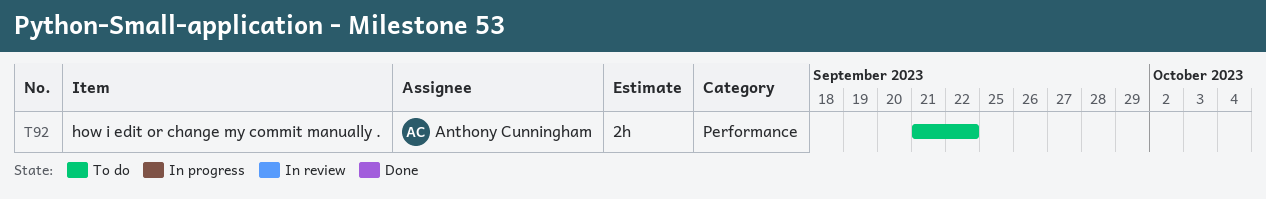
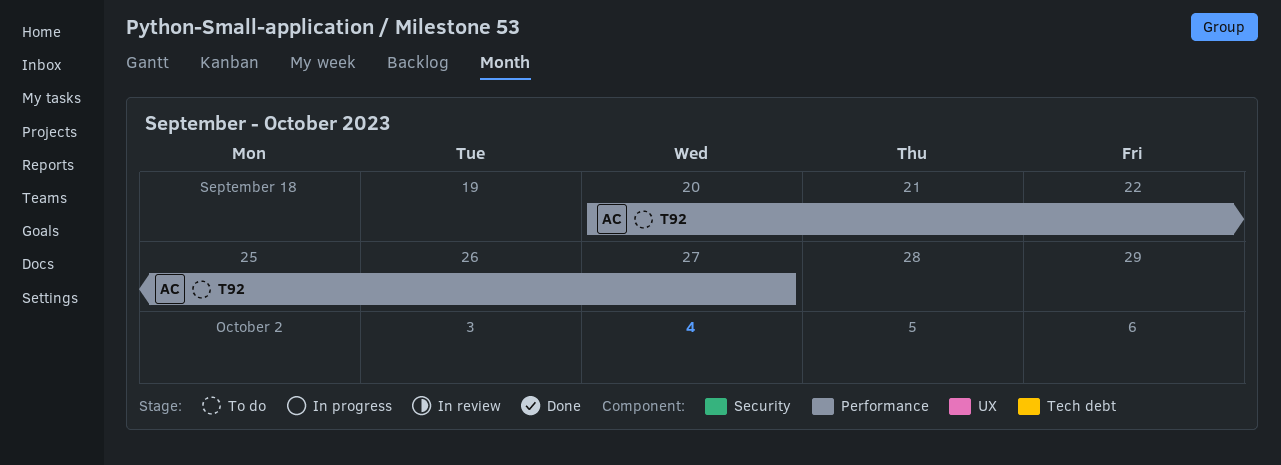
T92, start: Sep 21 -> Sep 20
T92, due: Sep 22 -> Sep 27

